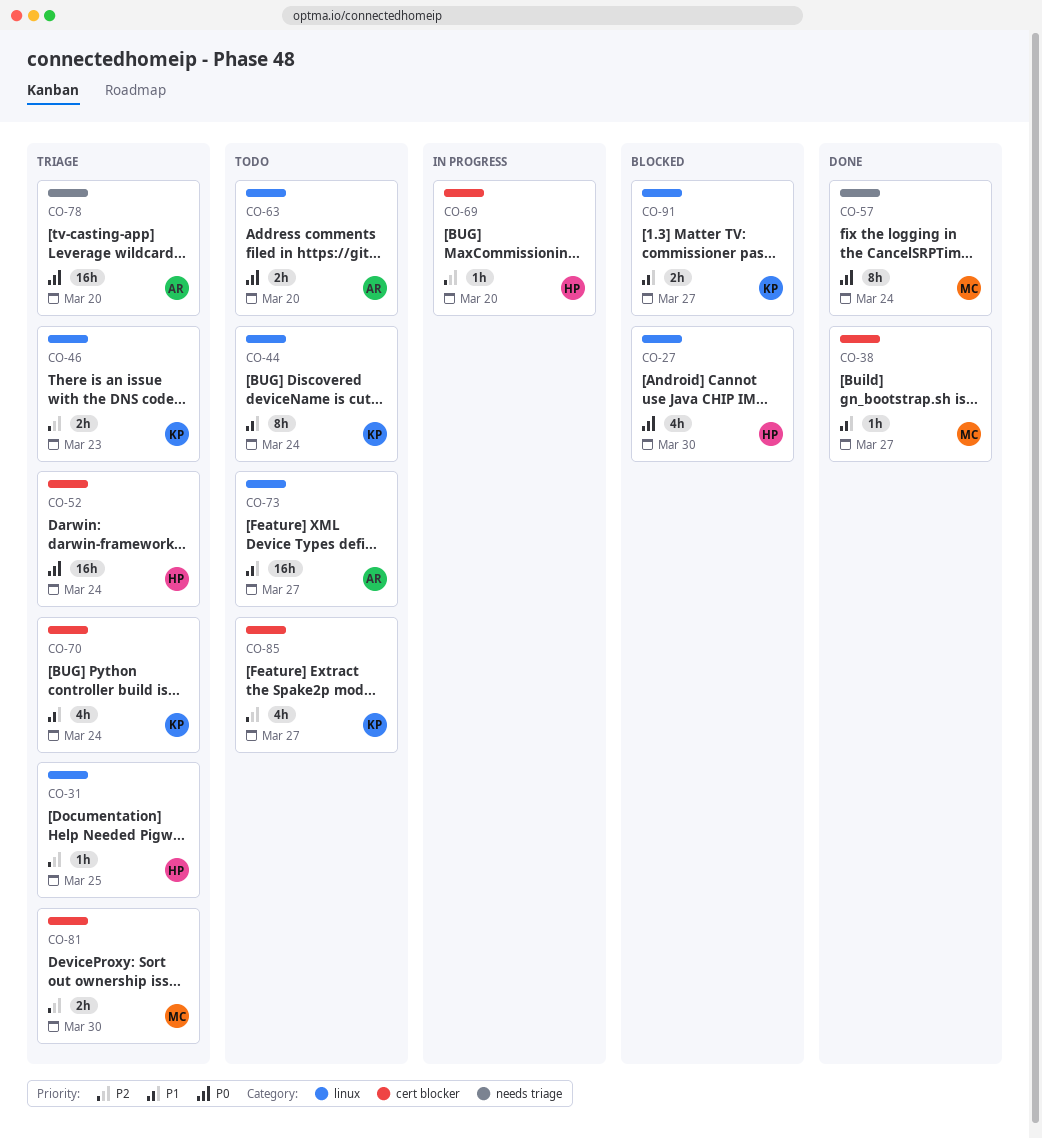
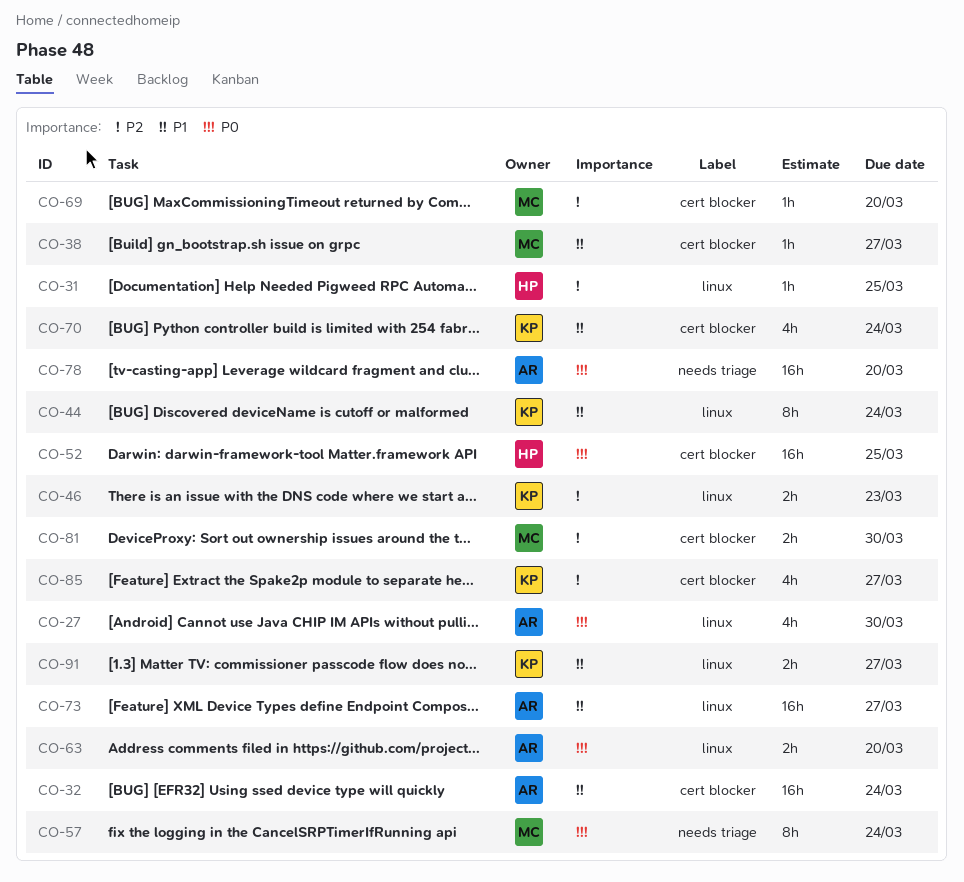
CO-27, owner: HP -> AR
CO-32: none -> present
CO-52, due: Mar 24 -> Mar 25
CO-69, owner: HP -> MC

